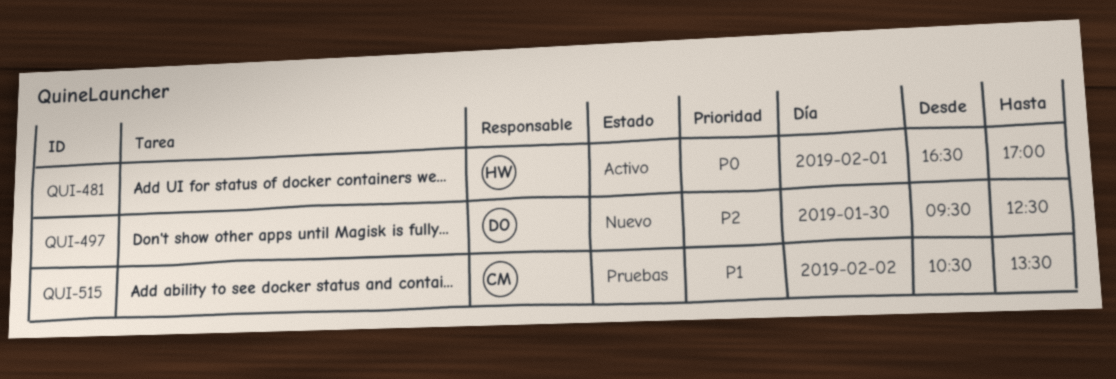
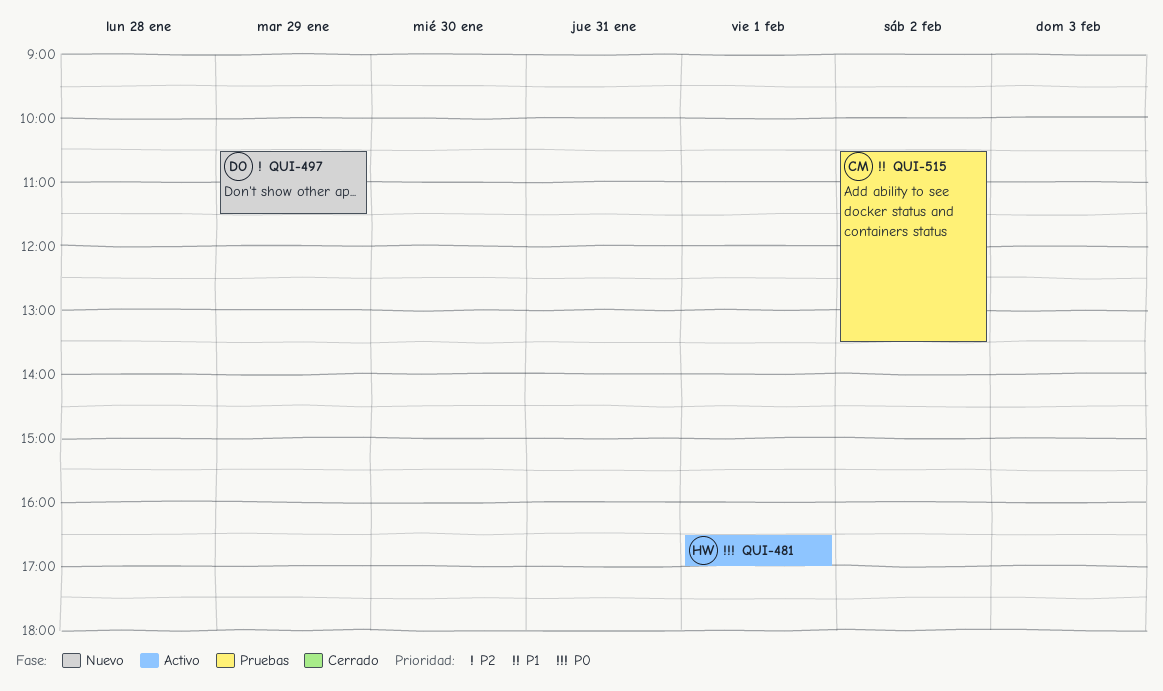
QUI-497, day: Jan 30 -> Jan 29
QUI-497, begins: 09:30 -> 10:30
QUI-497, ends: 12:30 -> 11:30

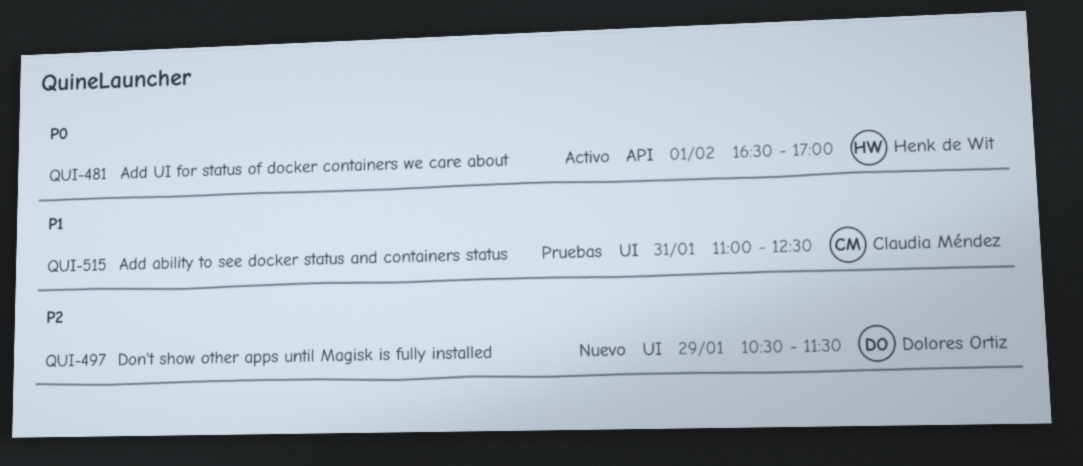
QUI-515, day: Feb 2 -> Jan 31
QUI-515, begins: 10:30 -> 11:00
QUI-515, ends: 13:30 -> 12:30

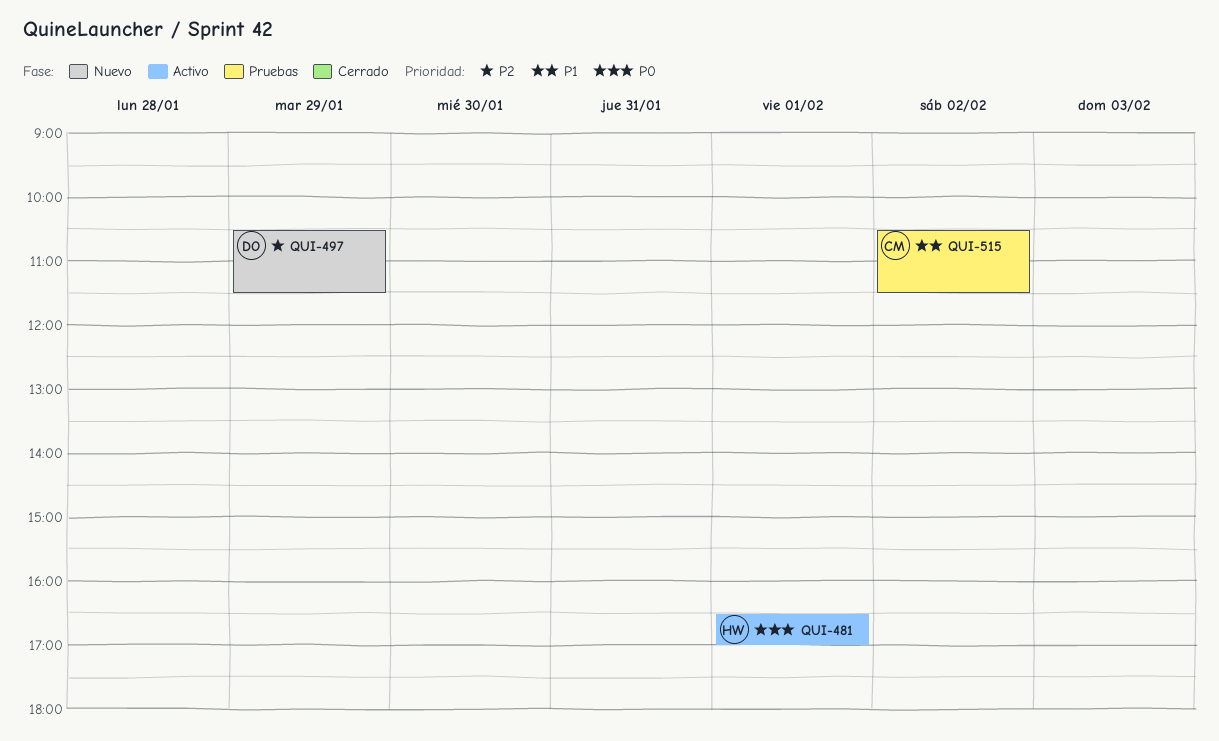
QUI-515, day: Jan 31 -> Feb 2
QUI-515, begins: 11:00 -> 10:30
QUI-515, ends: 12:30 -> 11:30

